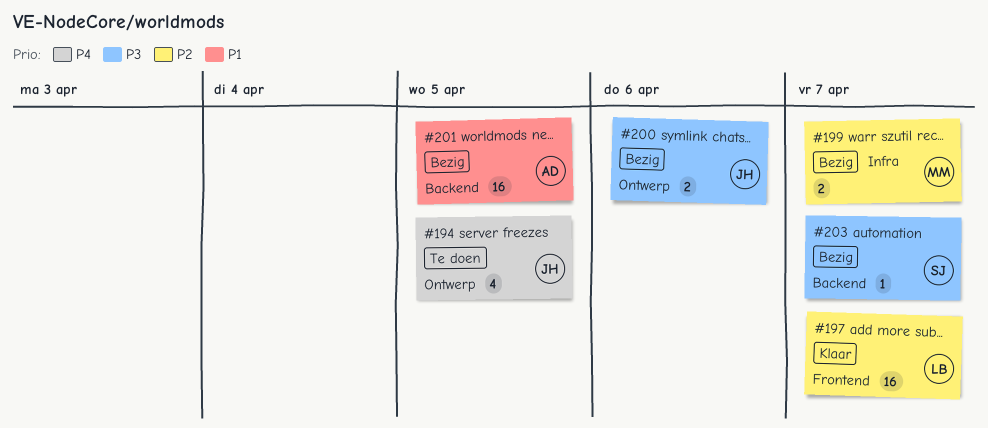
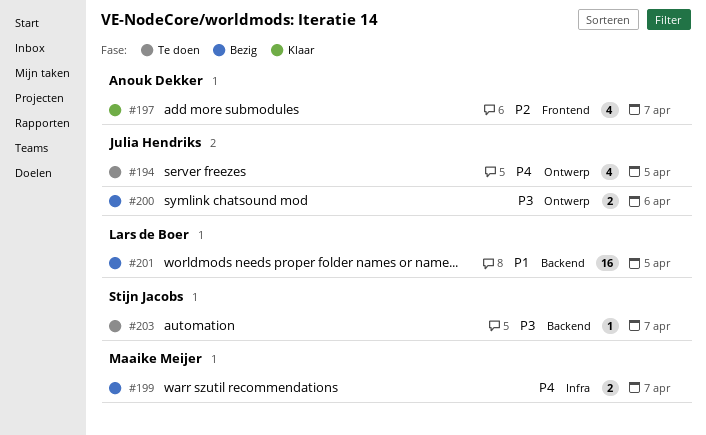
#197, owner: Lars de Boer -> Anouk Dekker
#197, estimate: 16 -> 4
#199, priority: P2 -> P4
#201, owner: Anouk Dekker -> Lars de Boer
#203, status: Bezig -> Te doen

